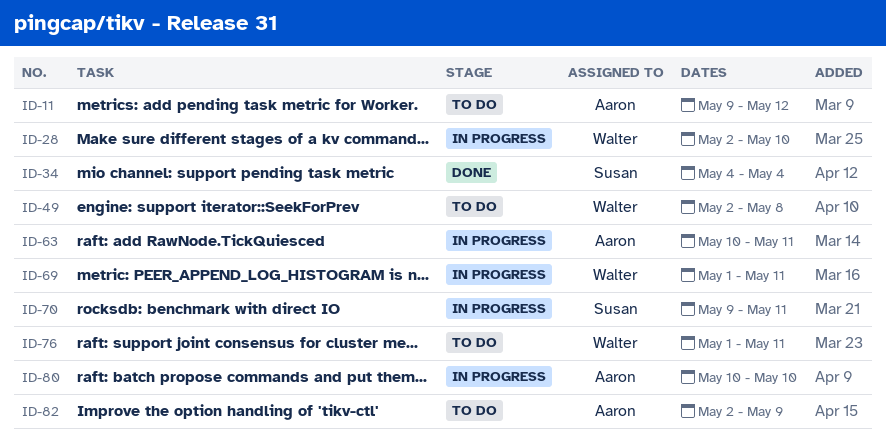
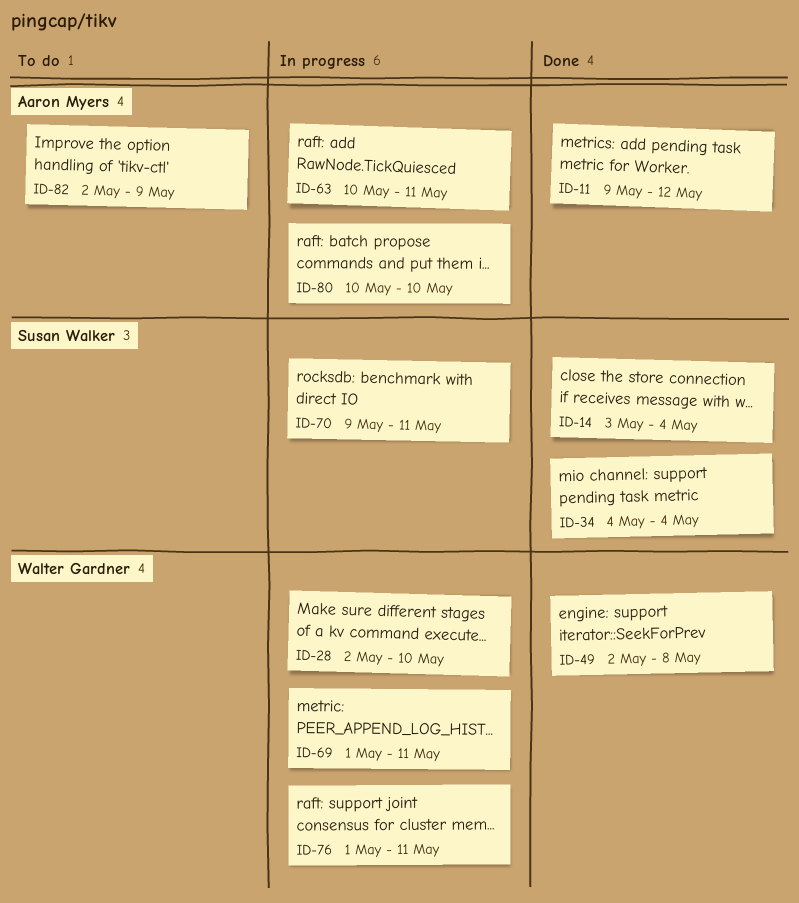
ID-11, status: To do -> Done
ID-14: none -> present
ID-49, status: To do -> Done
ID-76, status: To do -> In progress

